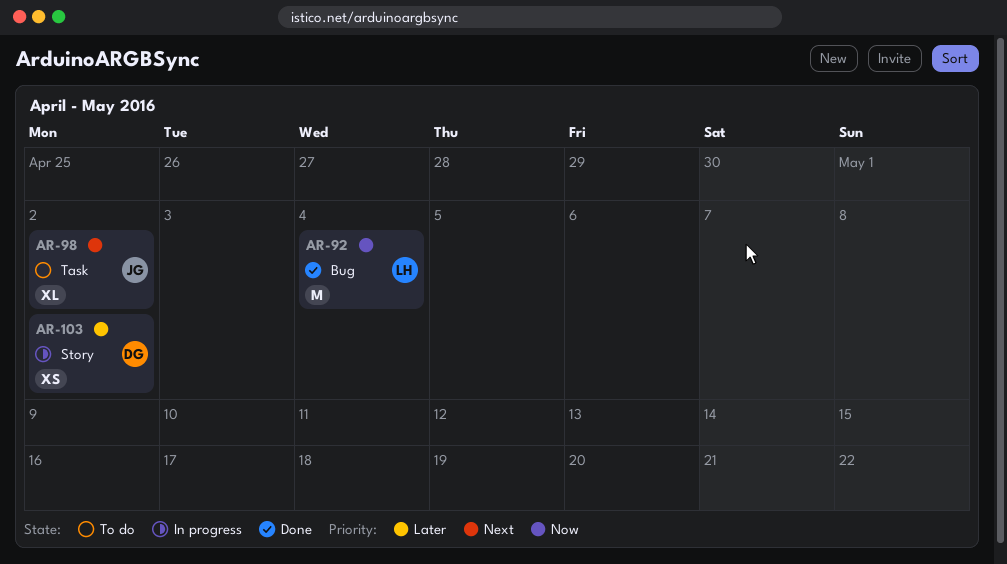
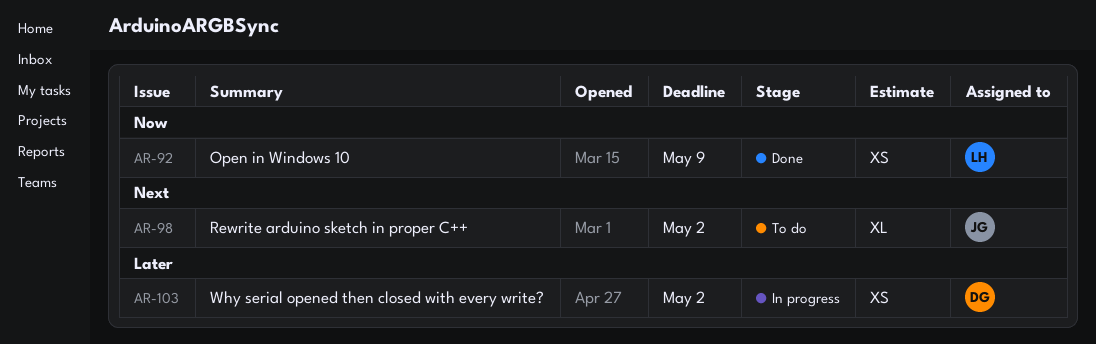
AR-92, estimate: M -> XS
AR-92, due: May 4 -> May 9

